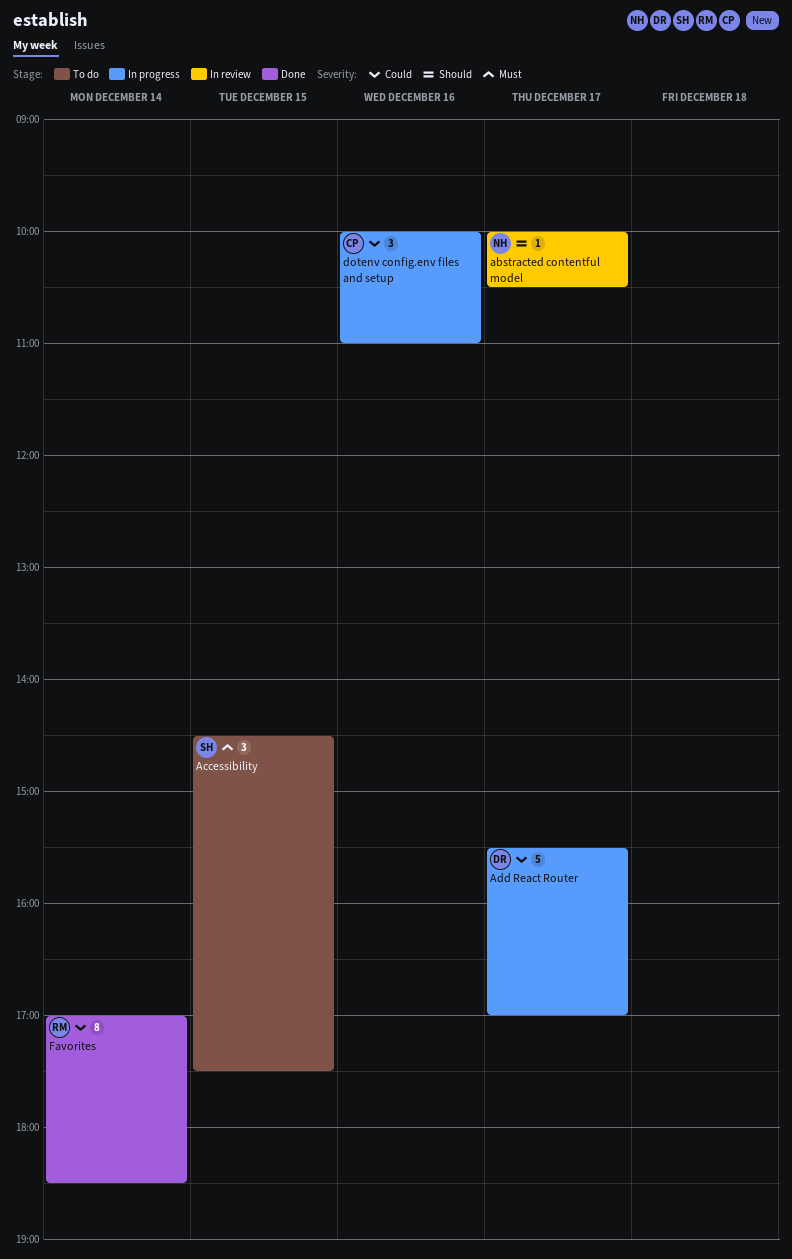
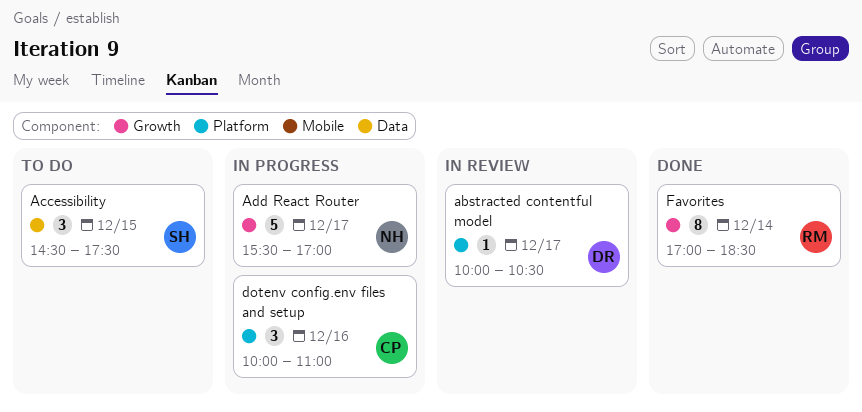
abstracted contentful model, owner: NH -> DR
Add React Router, owner: DR -> NH

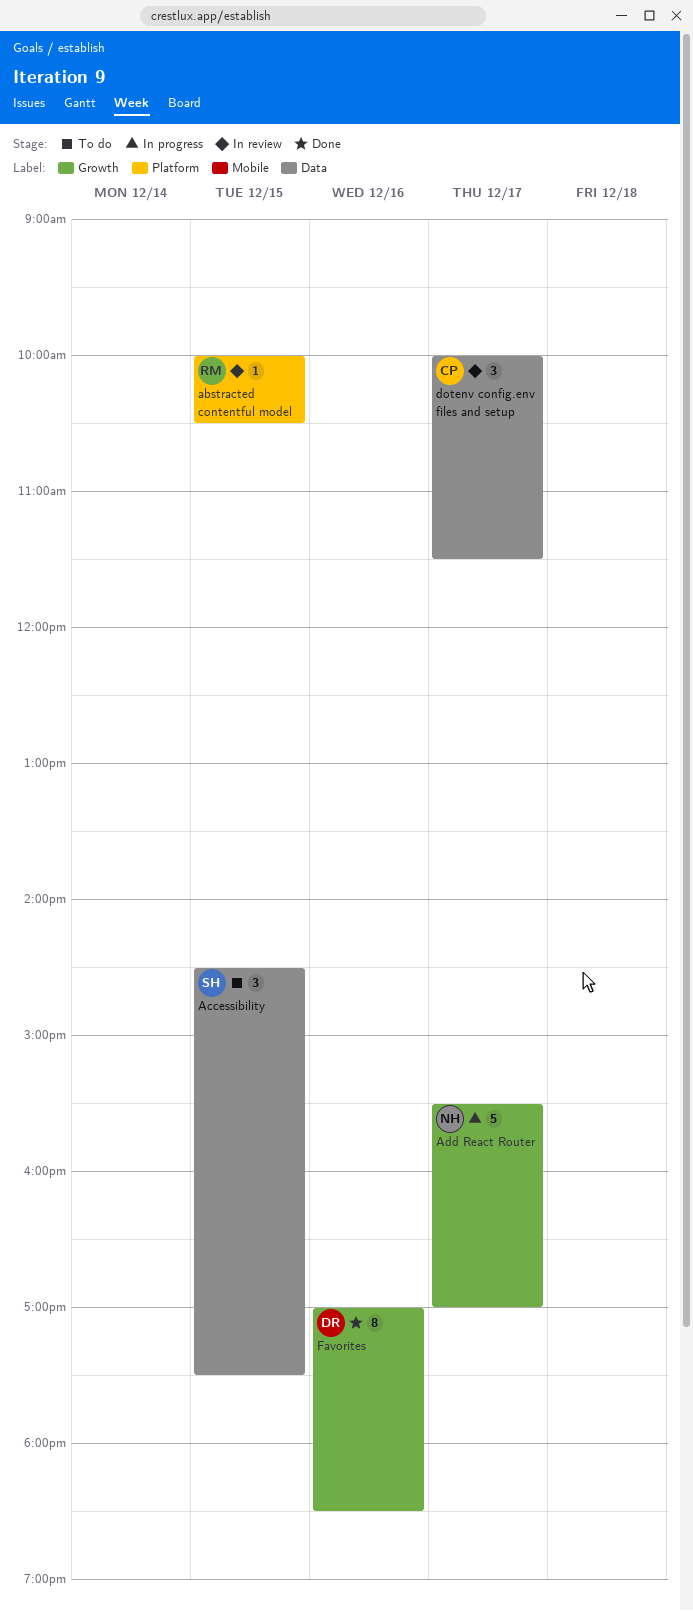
abstracted contentful model, owner: DR -> RM
abstracted contentful model, day: Dec 17 -> Dec 15
dotenv config.env files and setup, status: In progress -> In review
dotenv config.env files and setup, label: Platform -> Data
dotenv config.env files and setup, day: Dec 16 -> Dec 17
dotenv config.env files and setup, ends: 11:00 -> 11:30
Favorites, owner: RM -> DR
Favorites, day: Dec 14 -> Dec 16

